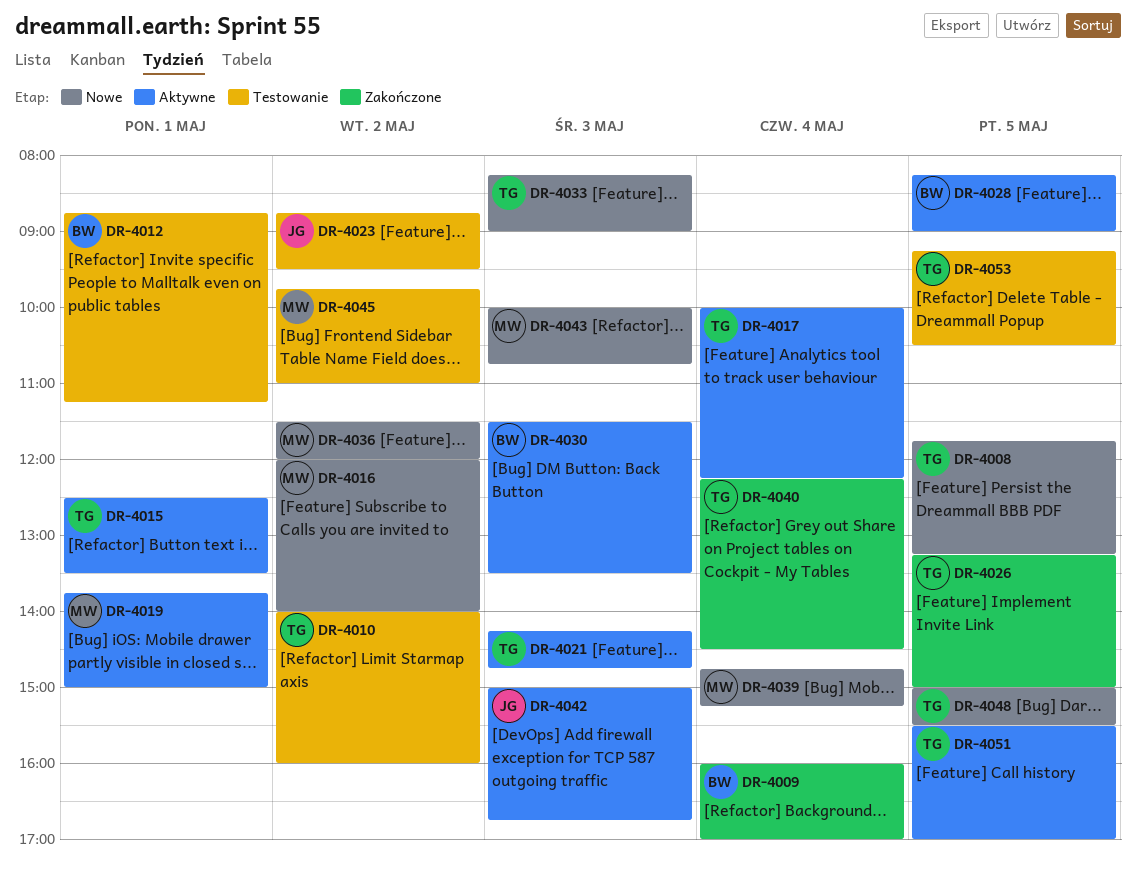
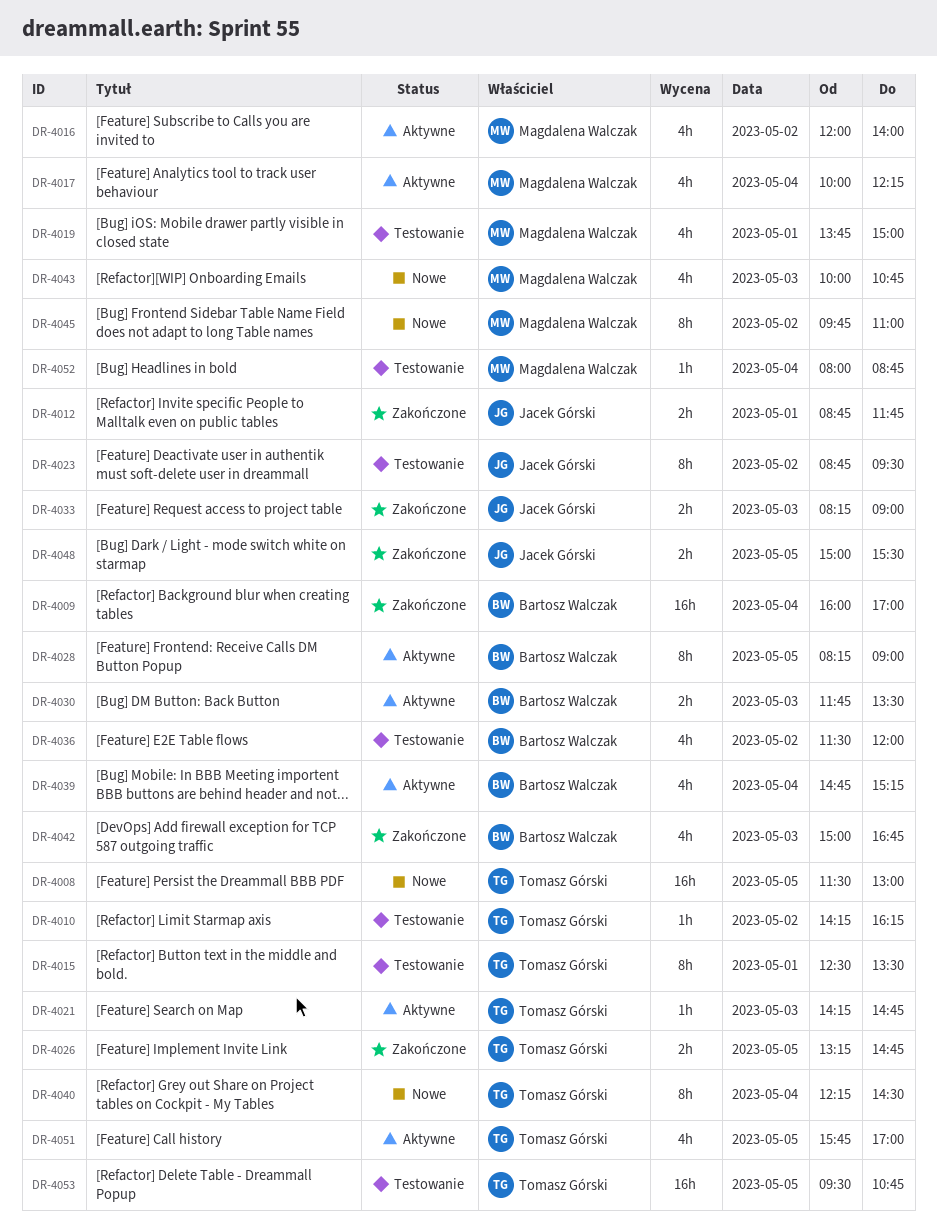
DR-4008, begins: 11:45 -> 11:30
DR-4008, ends: 13:15 -> 13:00
DR-4010, begins: 14:00 -> 14:15
DR-4010, ends: 16:00 -> 16:15
DR-4012, status: Testowanie -> Zakończone
DR-4012, owner: Bartosz Walczak -> Jacek Górski
DR-4012, ends: 11:15 -> 11:45
DR-4015, status: Aktywne -> Testowanie
DR-4016, status: Nowe -> Aktywne
DR-4017, owner: Tomasz Górski -> Magdalena Walczak
DR-4019, status: Aktywne -> Testowanie
DR-4026, ends: 15:00 -> 14:45
DR-4030, begins: 11:30 -> 11:45
DR-4033, status: Nowe -> Zakończone
DR-4033, owner: Tomasz Górski -> Jacek Górski
DR-4036, status: Nowe -> Testowanie
DR-4036, owner: Magdalena Walczak -> Bartosz Walczak
DR-4039, status: Nowe -> Aktywne
DR-4039, owner: Magdalena Walczak -> Bartosz Walczak
DR-4040, status: Zakończone -> Nowe
DR-4042, status: Aktywne -> Zakończone
DR-4042, owner: Jacek Górski -> Bartosz Walczak
DR-4045, status: Testowanie -> Nowe
DR-4048, status: Nowe -> Zakończone
DR-4048, owner: Tomasz Górski -> Jacek Górski
DR-4051, begins: 15:30 -> 15:45
DR-4052: none -> present
DR-4053, begins: 09:15 -> 09:30
DR-4053, ends: 10:30 -> 10:45

